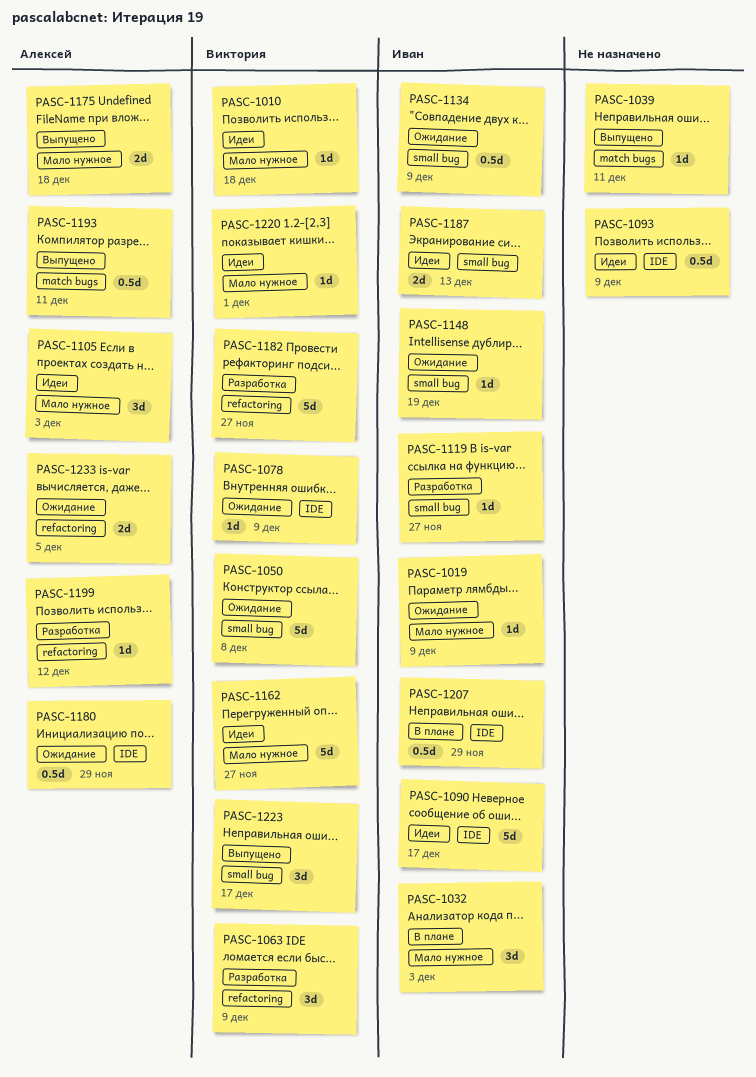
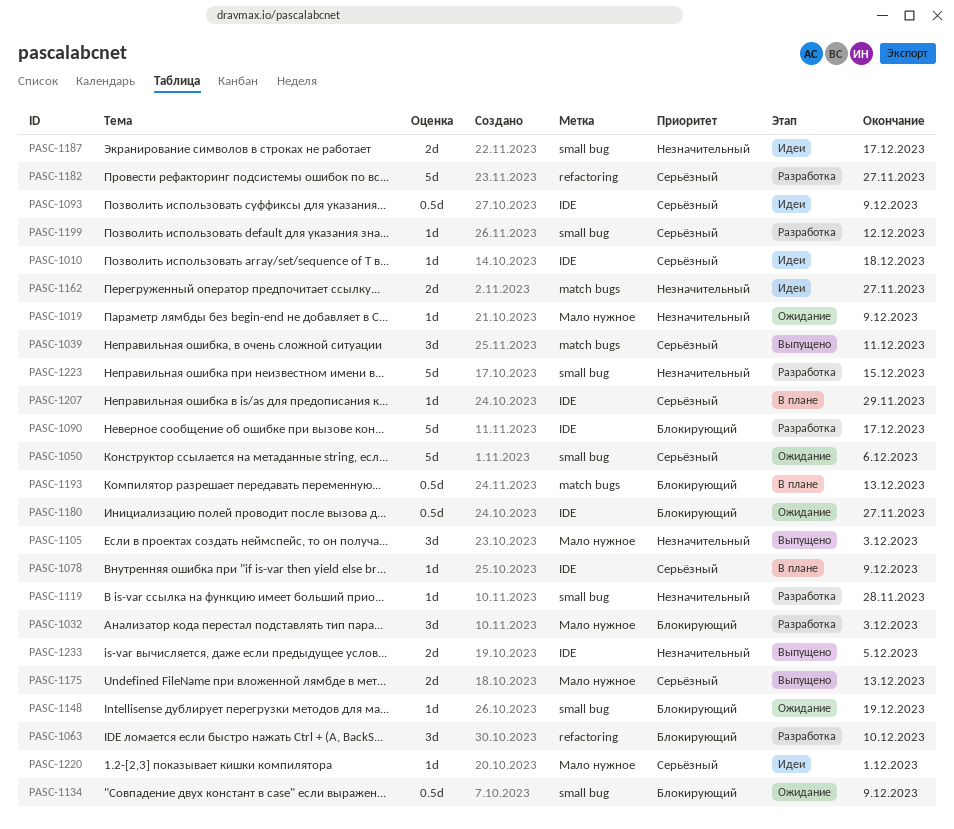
PASC-1010, label: Мало нужное -> IDE
PASC-1032, status: В плане -> Разработка
PASC-1039, estimate: 1d -> 3d
PASC-1050, due: Dec 8 -> Dec 6
PASC-1063, due: Dec 9 -> Dec 10
PASC-1078, status: Ожидание -> В плане
PASC-1090, status: Идеи -> Разработка
PASC-1105, status: Идеи -> Выпущено
PASC-1119, due: Nov 27 -> Nov 28
PASC-1162, label: Мало нужное -> match bugs
PASC-1162, estimate: 5d -> 2d
PASC-1175, due: Dec 18 -> Dec 13
PASC-1180, due: Nov 29 -> Nov 27
PASC-1187, due: Dec 13 -> Dec 17
PASC-1193, status: Выпущено -> В плане
PASC-1193, due: Dec 11 -> Dec 13
PASC-1199, label: refactoring -> small bug
PASC-1207, estimate: 0.5d -> 1d
PASC-1223, status: Выпущено -> Разработка
PASC-1223, estimate: 3d -> 5d
PASC-1223, due: Dec 17 -> Dec 15
PASC-1233, status: Ожидание -> Выпущено
PASC-1233, label: refactoring -> IDE

